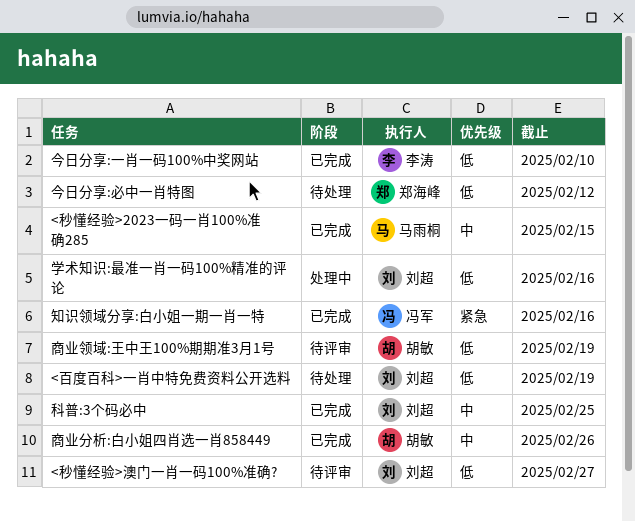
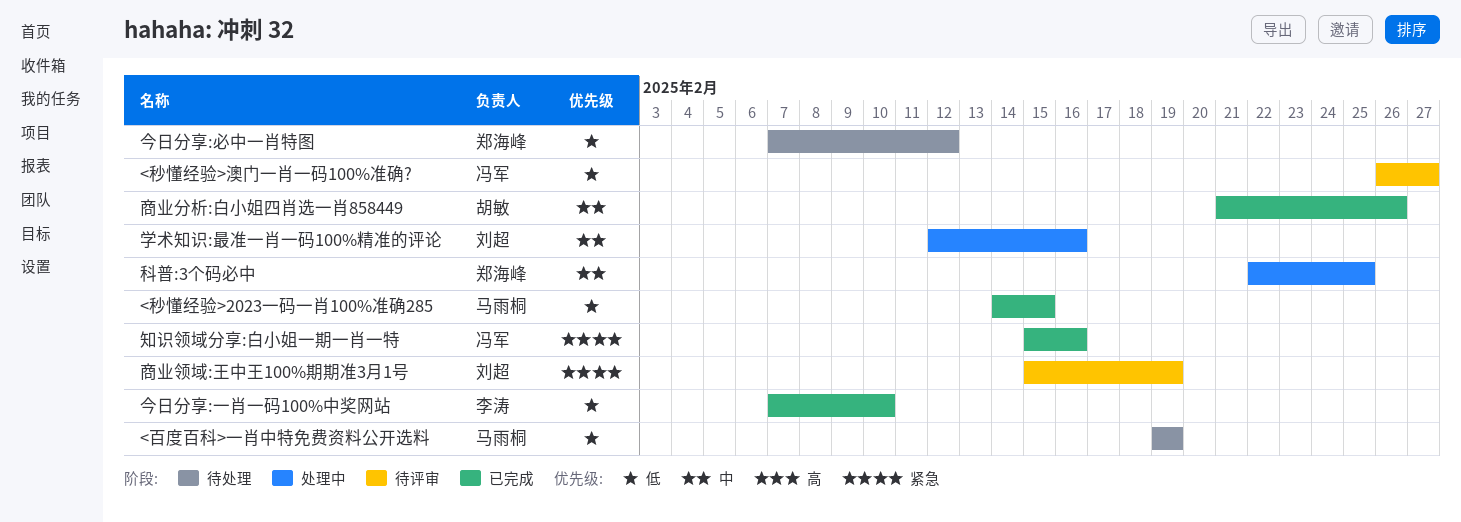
<百度百科>一肖中特免费资料公开选料, owner: 刘超 -> 马雨桐
<秒懂经验>2023一码一肖100%准确285, priority: 中 -> 低
<秒懂经验>澳门一肖一码100%准确?, owner: 刘超 -> 冯军
商业领域:王中王100%期期准3月1号, owner: 胡敏 -> 刘超
商业领域:王中王100%期期准3月1号, priority: 低 -> 紧急
学术知识:最准一肖一码100%精准的评论, priority: 低 -> 中
科普:3个码必中, status: 已完成 -> 处理中
科普:3个码必中, owner: 刘超 -> 郑海峰

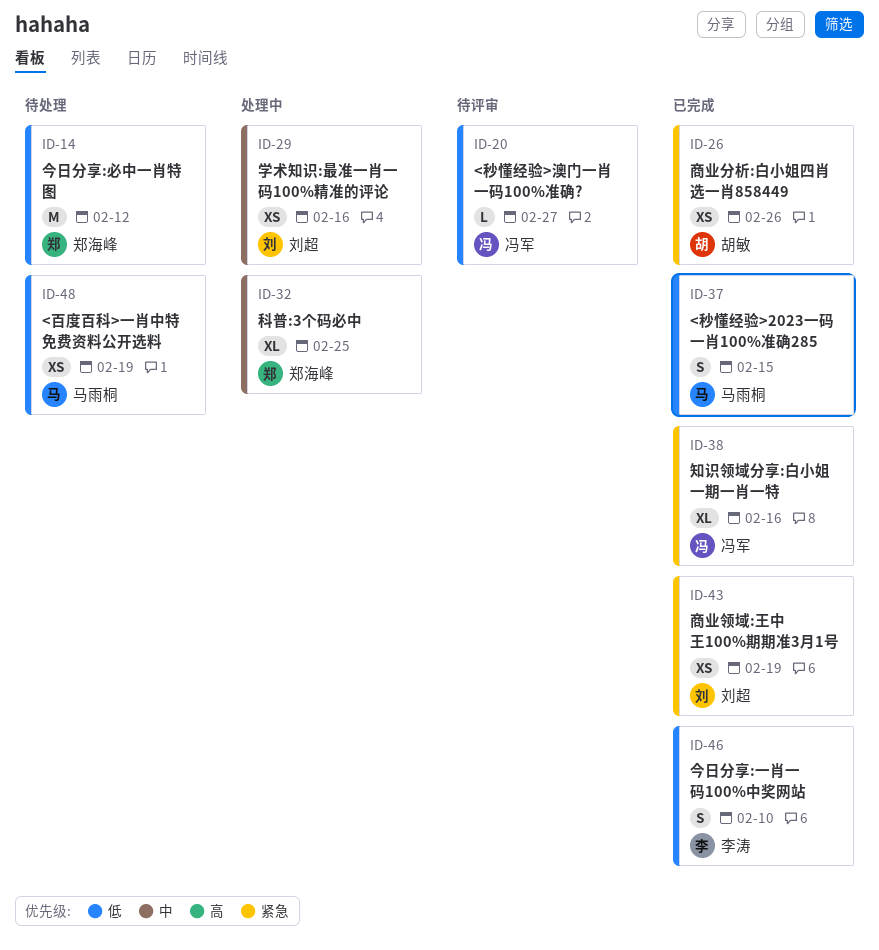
商业分析:白小姐四肖选一肖858449, priority: 中 -> 紧急
商业领域:王中王100%期期准3月1号, status: 待评审 -> 已完成

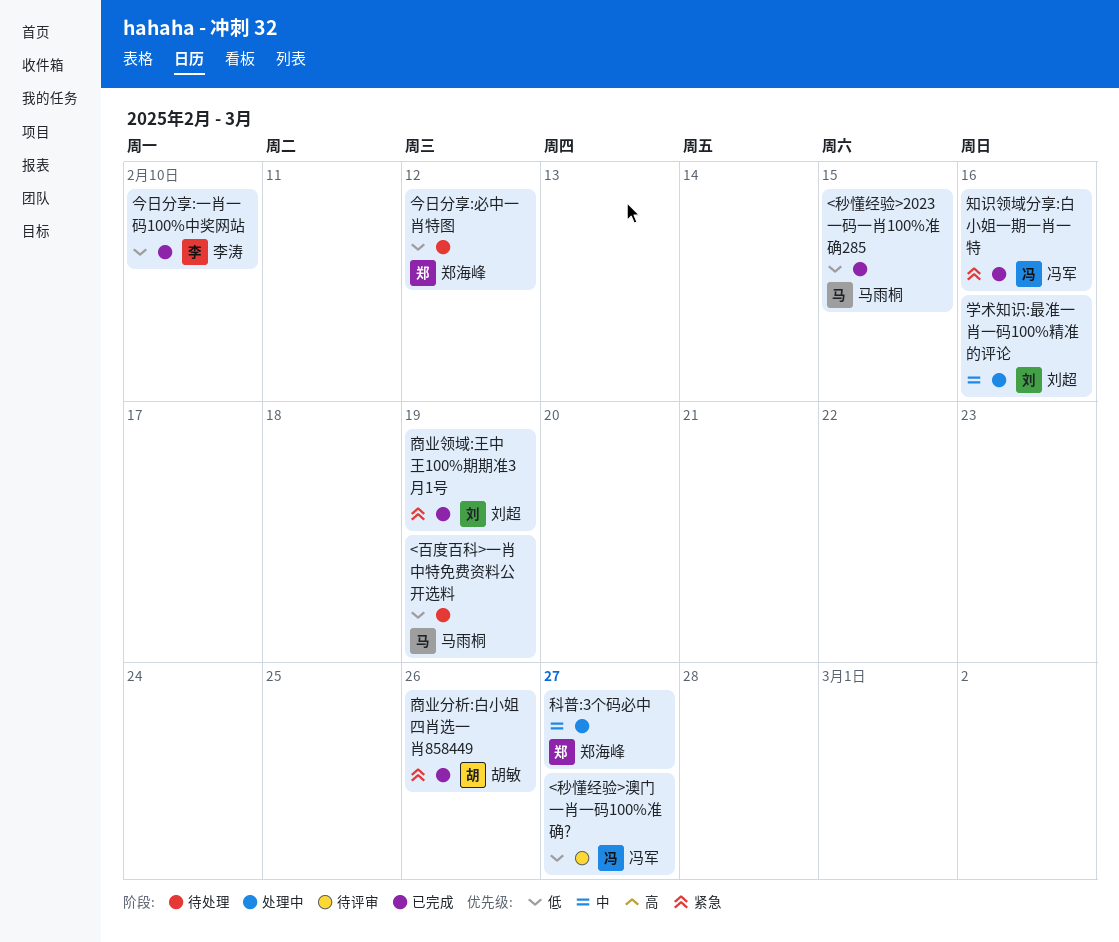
科普:3个码必中, due: Feb 25 -> Feb 27

